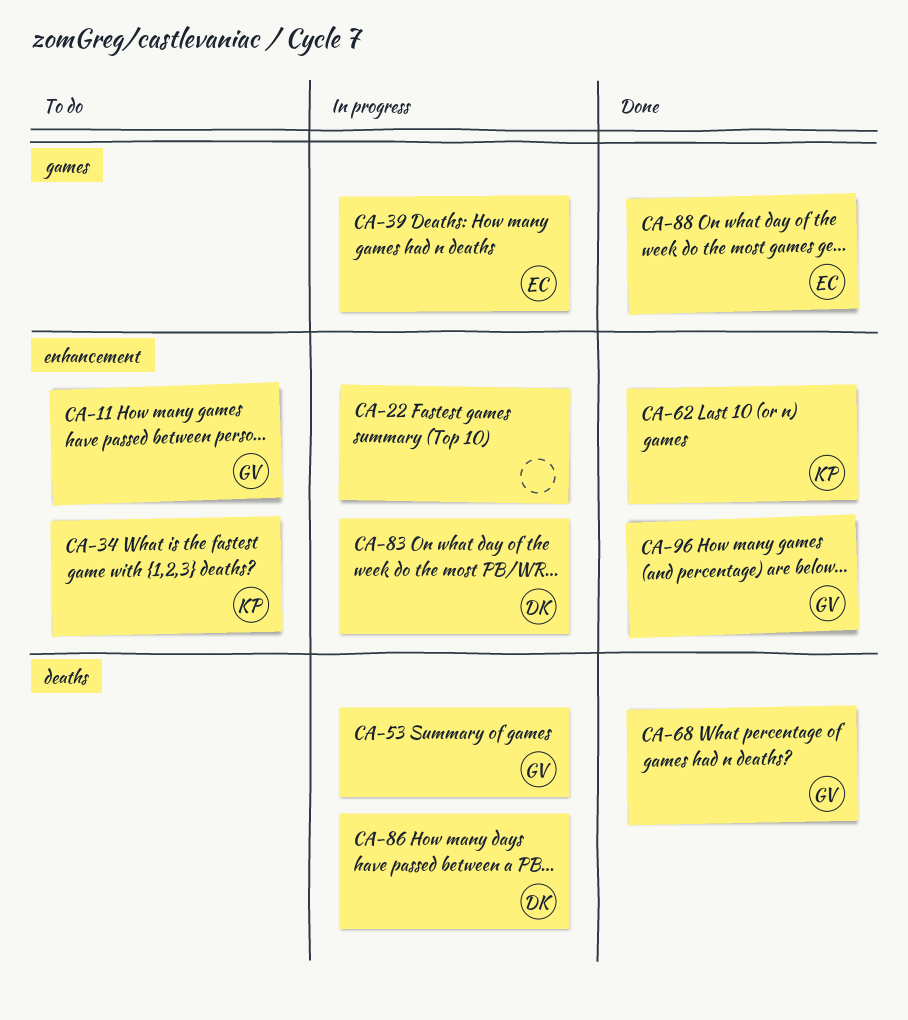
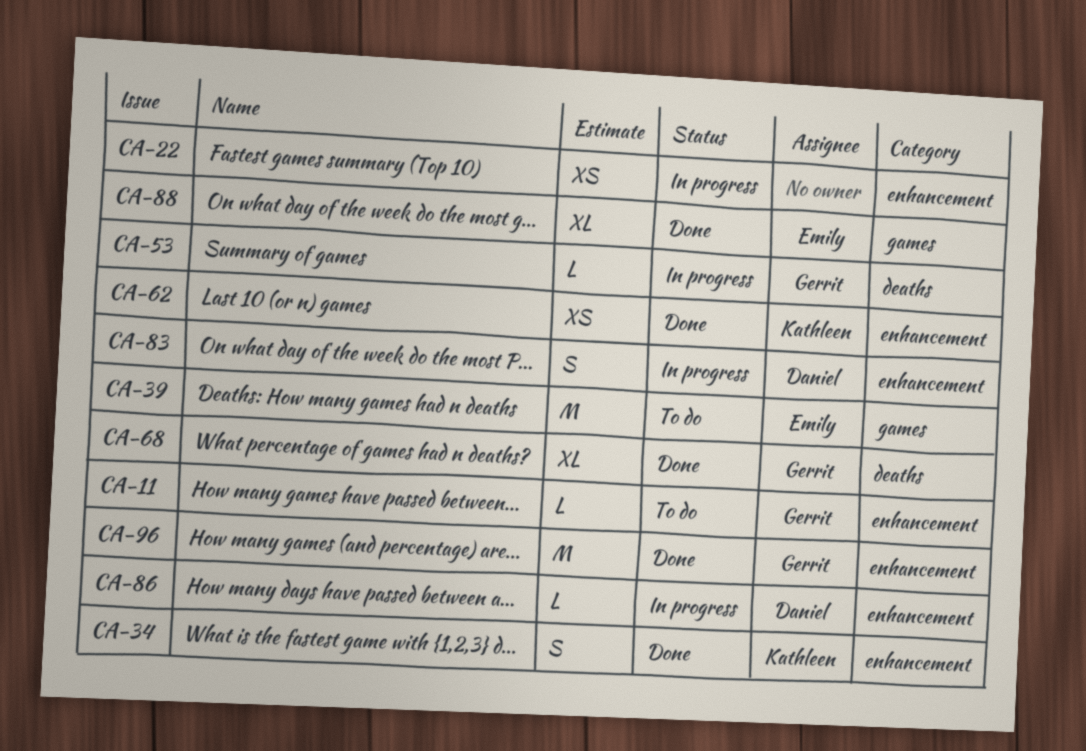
CA-34, status: To do -> Done
CA-39, status: In progress -> To do
CA-86, label: deaths -> enhancement

